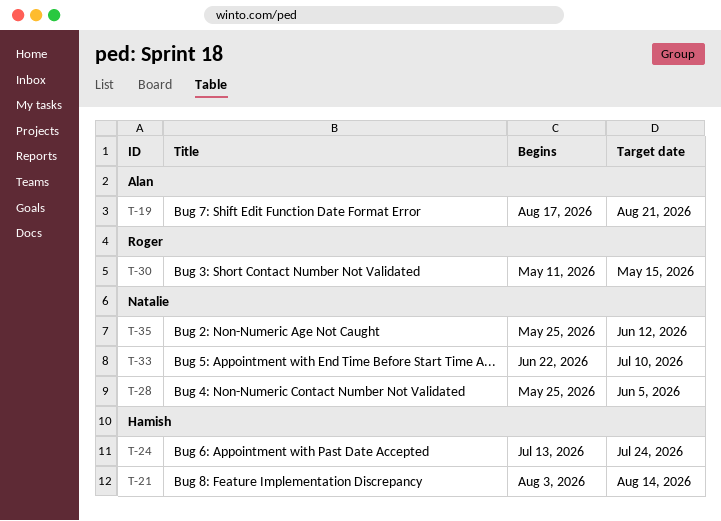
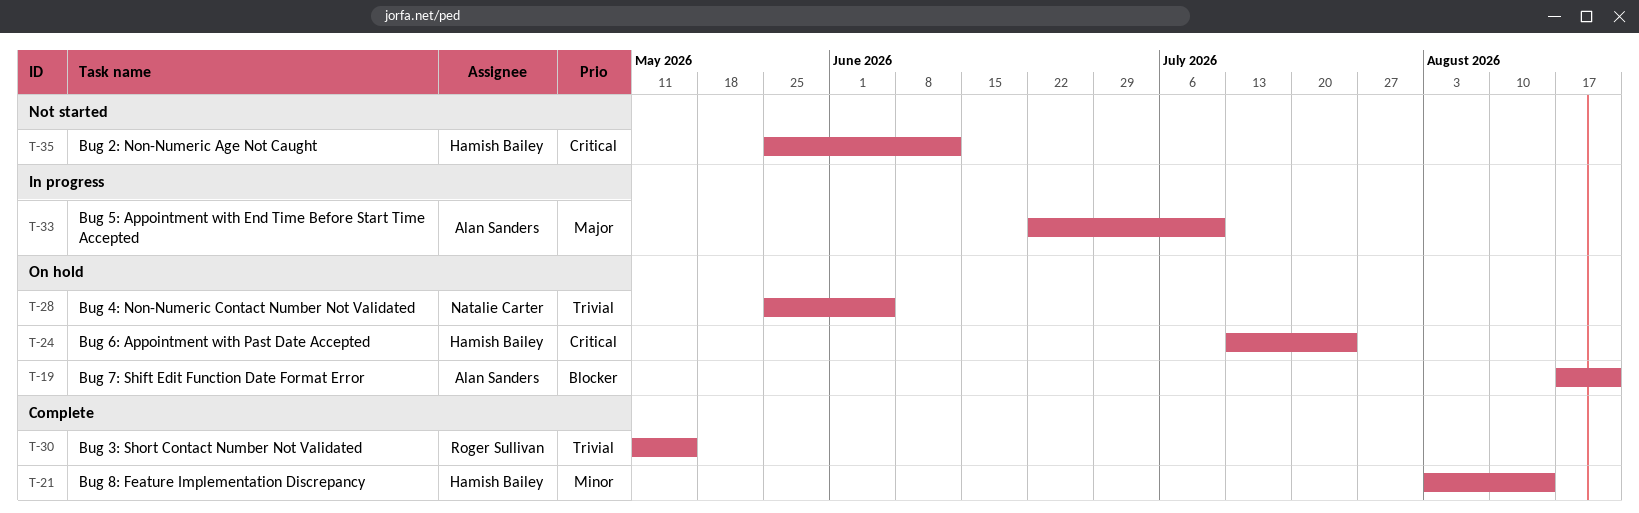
T-33, owner: Natalie Carter -> Alan Sanders
T-35, owner: Natalie Carter -> Hamish Bailey

